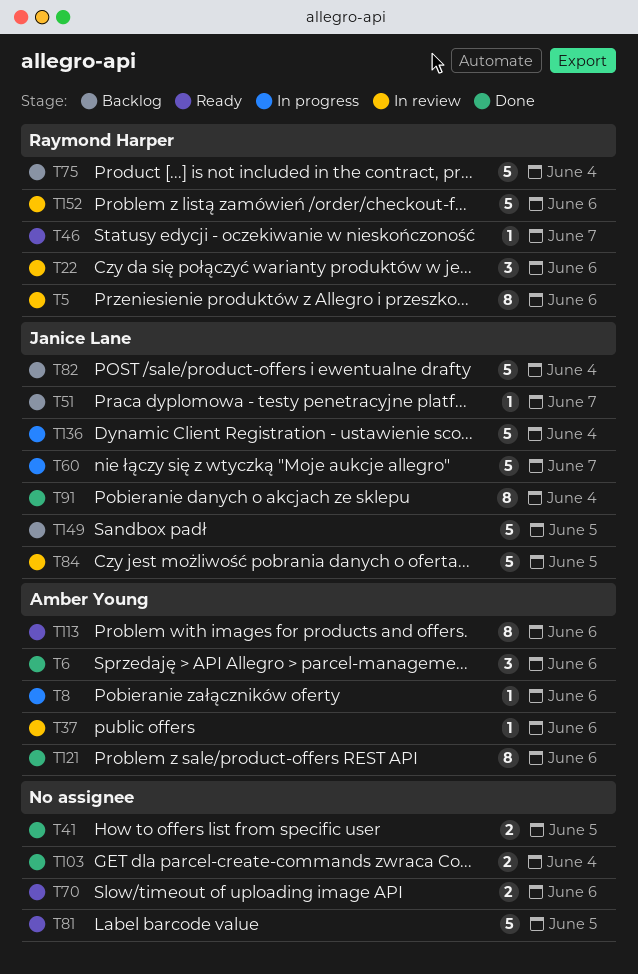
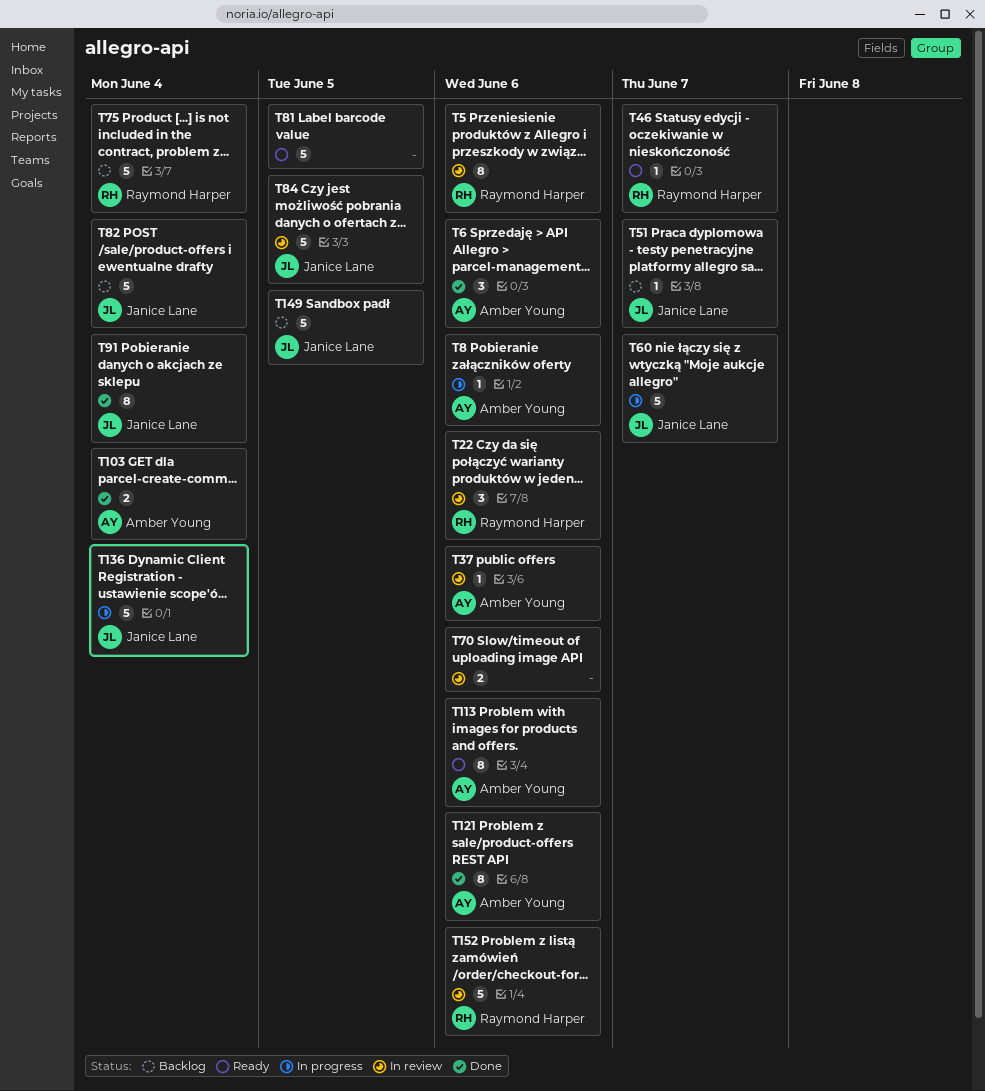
T41: present -> none
T70, status: Ready -> In review
T103, owner: none -> Amber Young

